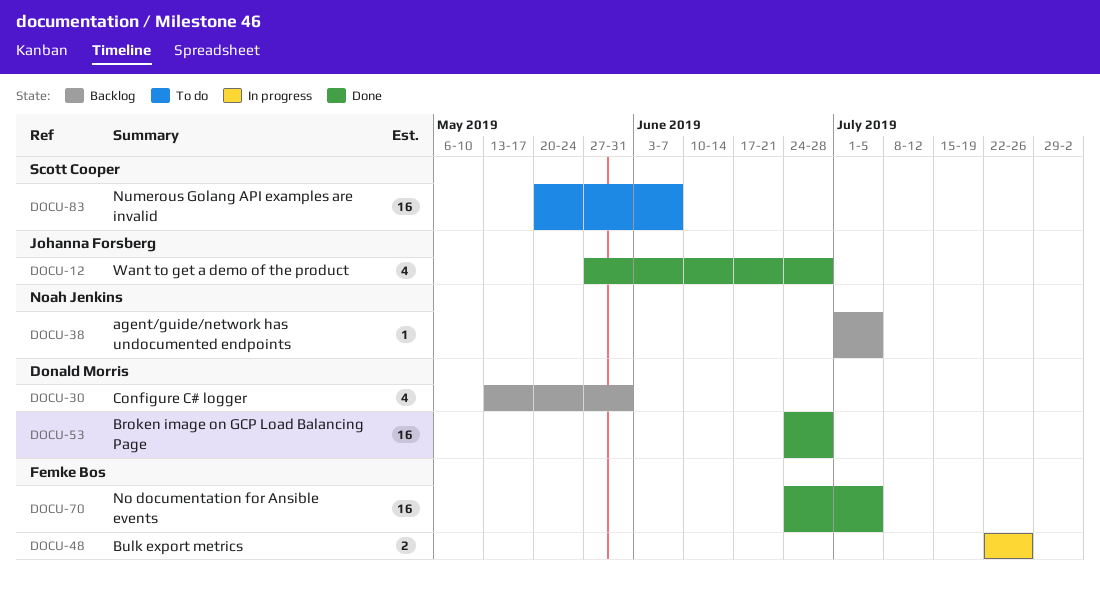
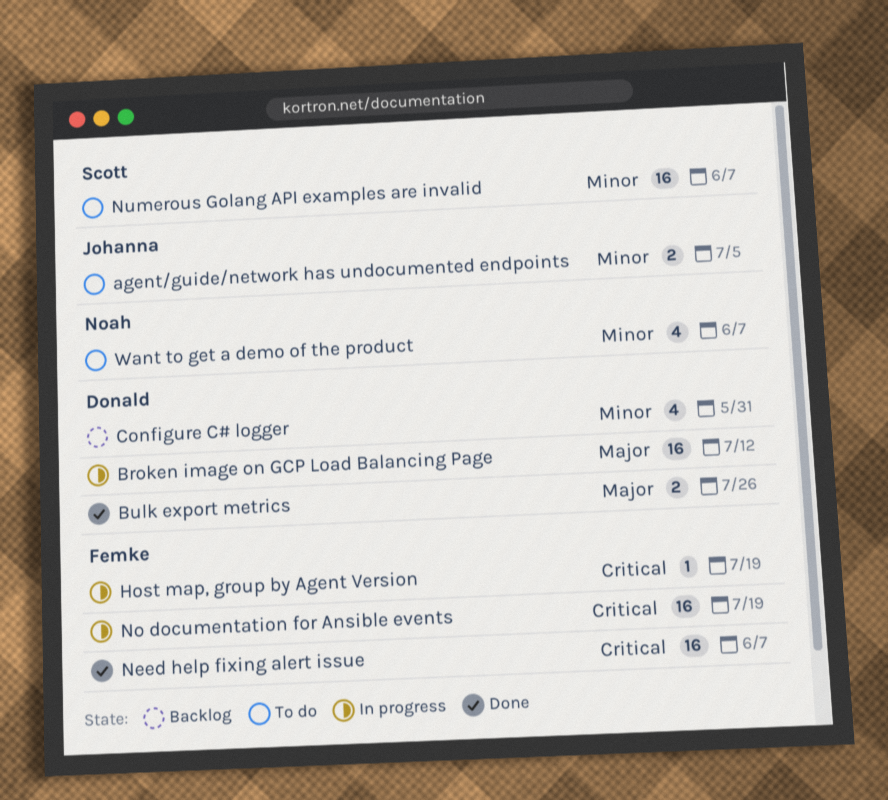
agent/guide/network has undocumented endpoints, status: Backlog -> To do
agent/guide/network has undocumented endpoints, owner: Noah Jenkins -> Johanna Forsberg
agent/guide/network has undocumented endpoints, estimate: 1 -> 2
Broken image on GCP Load Balancing Page, status: Done -> In progress
Broken image on GCP Load Balancing Page, due: Jun 28 -> Jul 12
Bulk export metrics, status: In progress -> Done
Bulk export metrics, owner: Femke Bos -> Donald Morris
Host map, group by Agent Version: none -> present
Need help fixing alert issue: none -> present
No documentation for Ansible events, status: Done -> In progress
No documentation for Ansible events, due: Jul 5 -> Jul 19
Want to get a demo of the product, status: Done -> To do
Want to get a demo of the product, owner: Johanna Forsberg -> Noah Jenkins
Want to get a demo of the product, due: Jun 28 -> Jun 7

